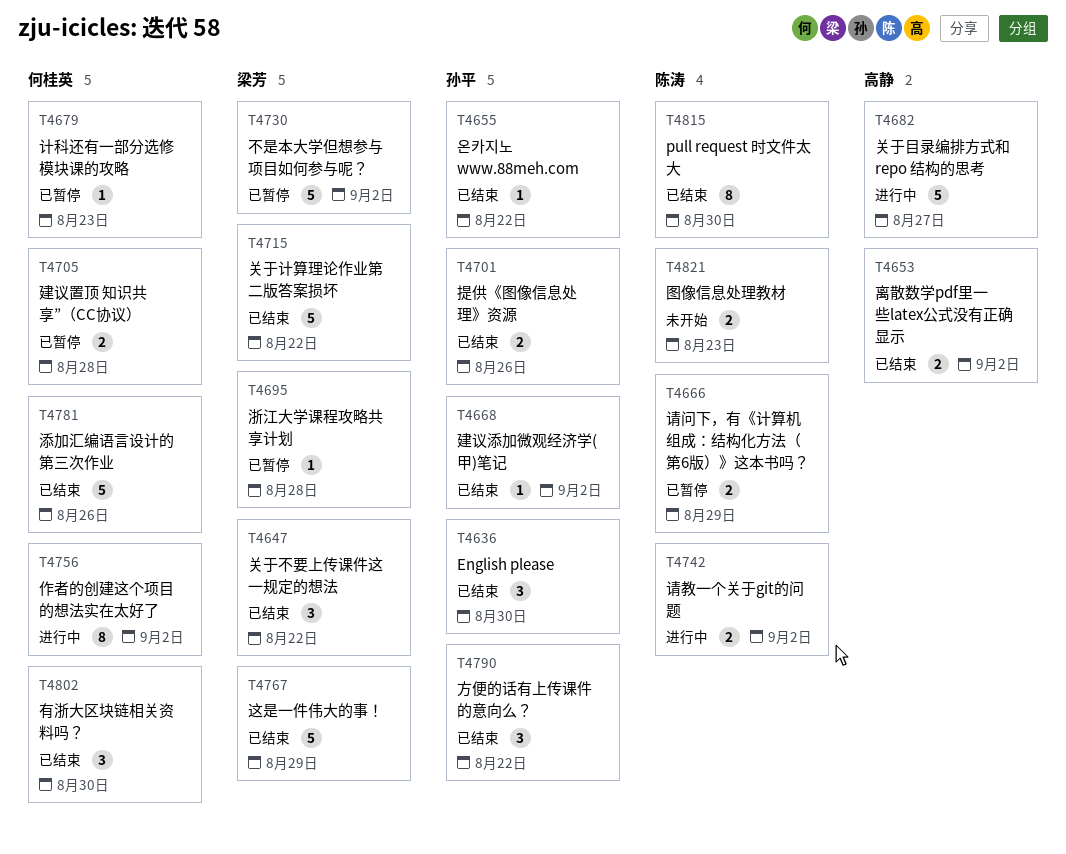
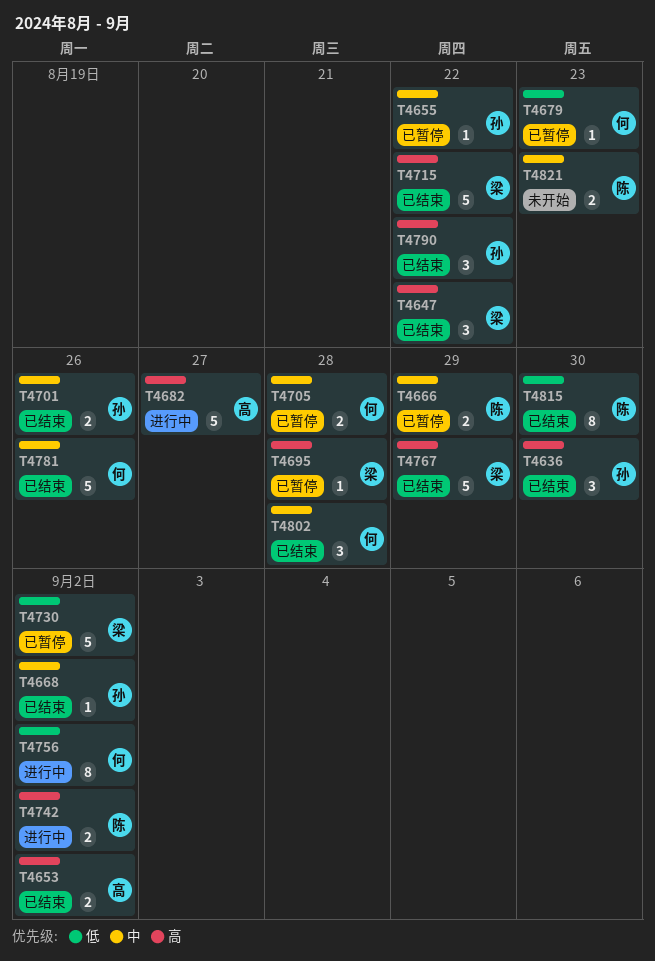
T4655, status: 已结束 -> 已暂停
T4802, due: Aug 30 -> Aug 28

